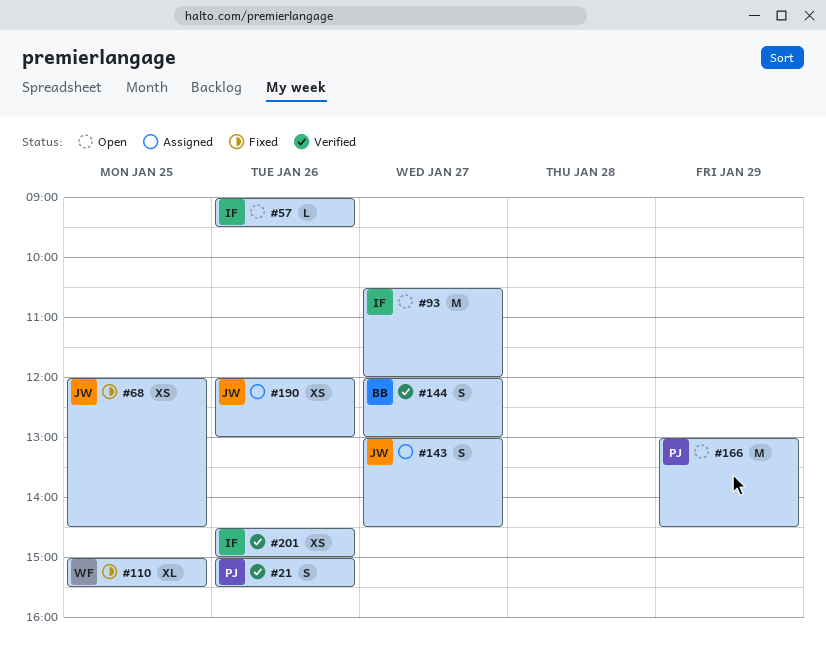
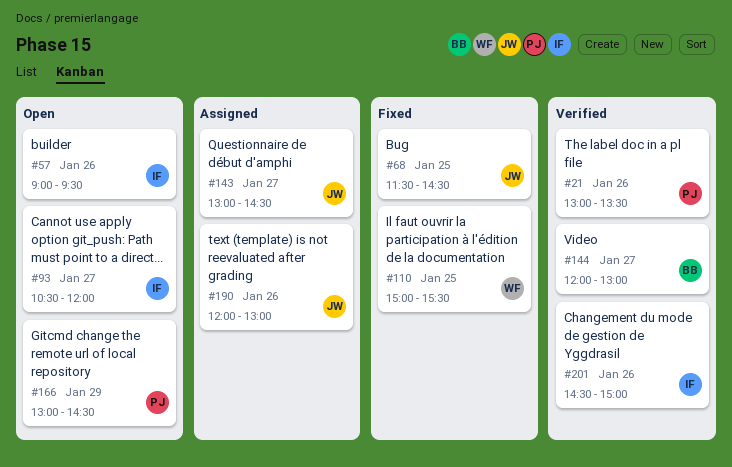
#21, begins: 15:00 -> 13:00
#21, ends: 15:30 -> 13:30
#68, begins: 12:00 -> 11:30

